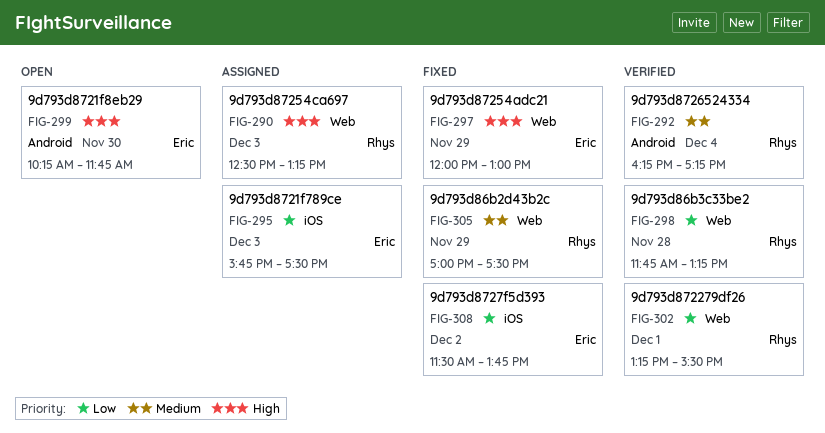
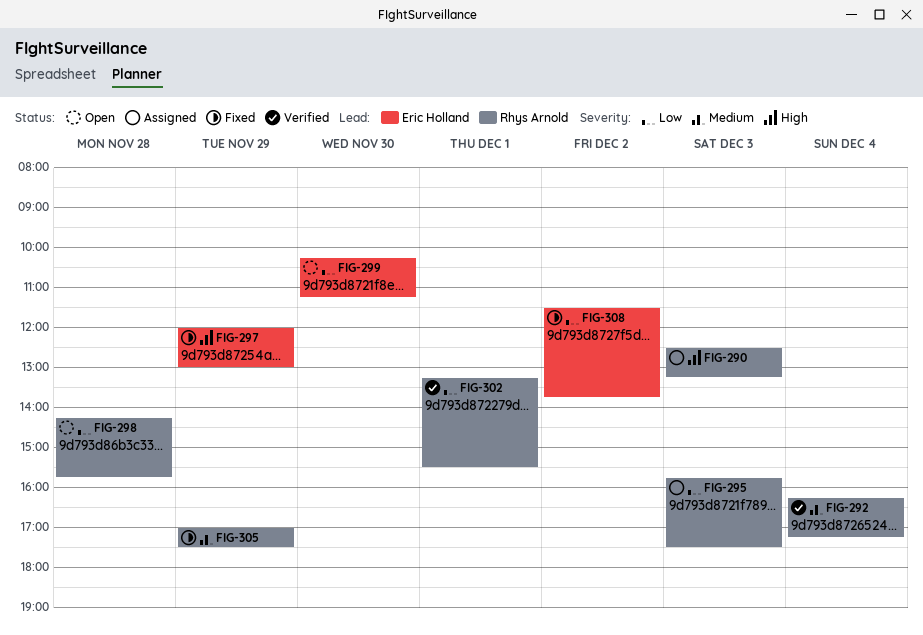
FIG-295, owner: Eric Holland -> Rhys Arnold
FIG-298, status: Verified -> Open
FIG-298, begins: 11:45 -> 14:15
FIG-298, ends: 13:15 -> 15:45
FIG-299, priority: High -> Low
FIG-299, ends: 11:45 -> 11:15

